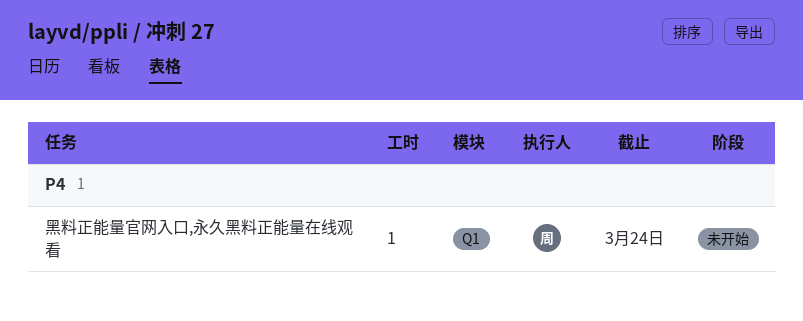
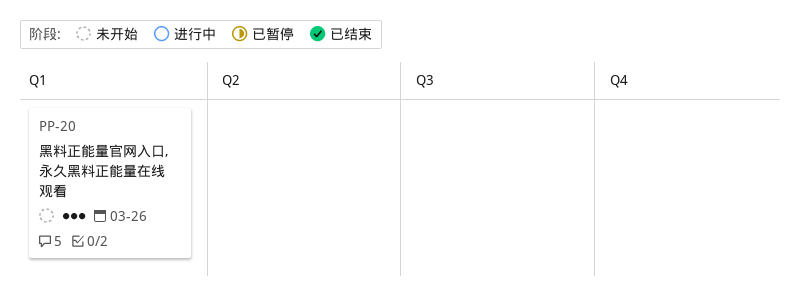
黑料正能量官网入口,永久黑料正能量在线观看, estimate: 1 -> 3
黑料正能量官网入口,永久黑料正能量在线观看, due: Mar 24 -> Mar 26

